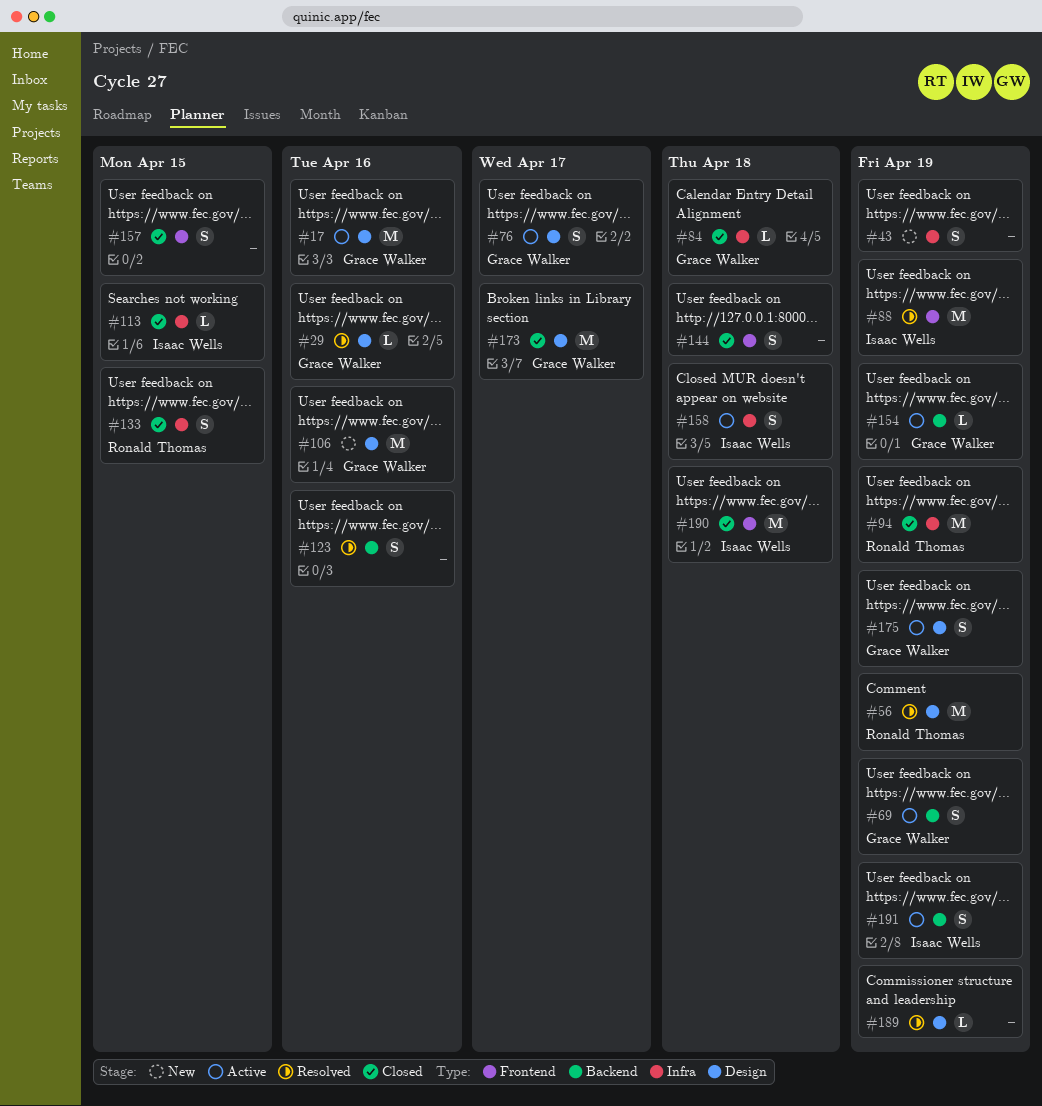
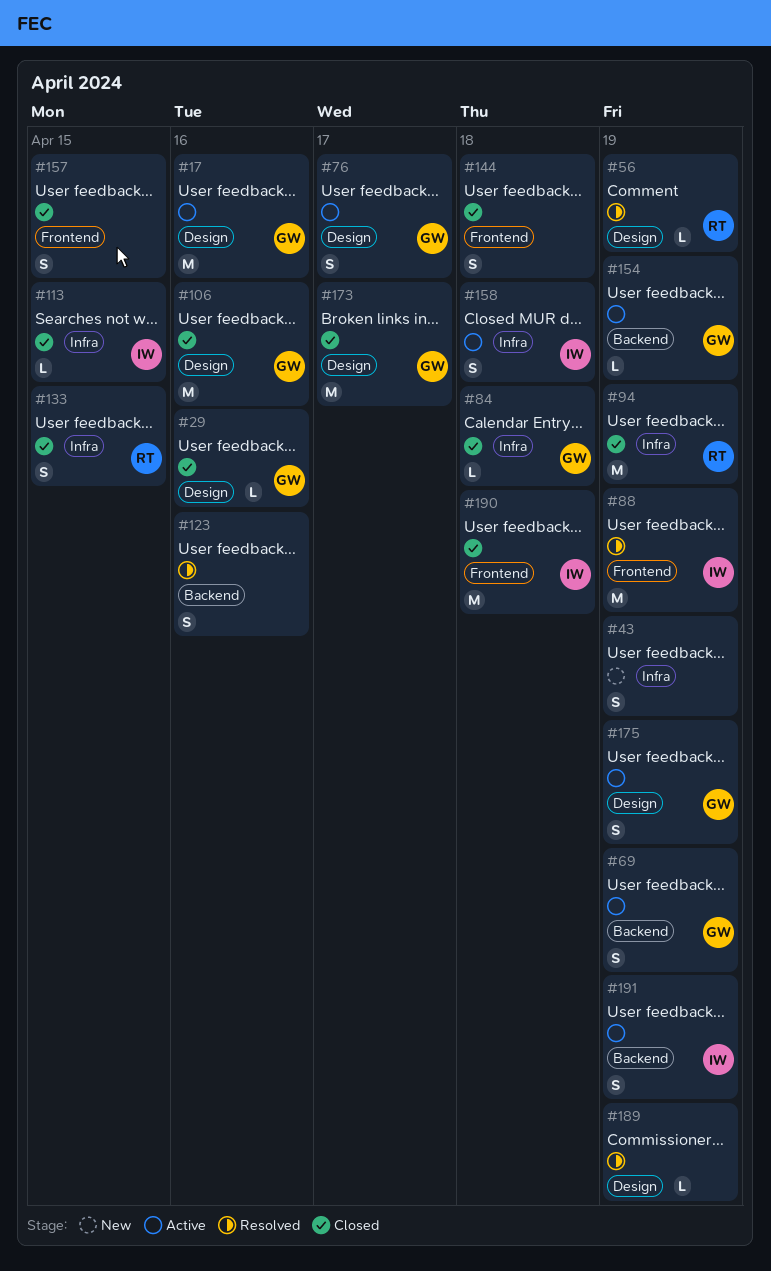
#29, status: Resolved -> Closed
#56, estimate: M -> L
#106, status: New -> Closed

